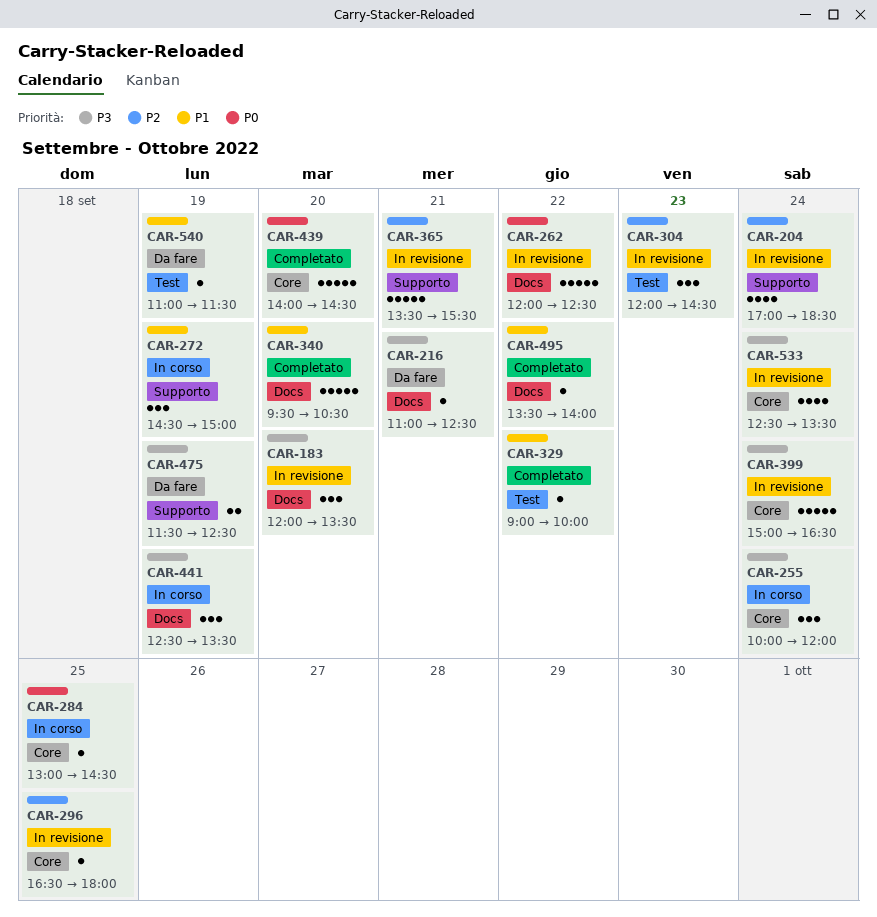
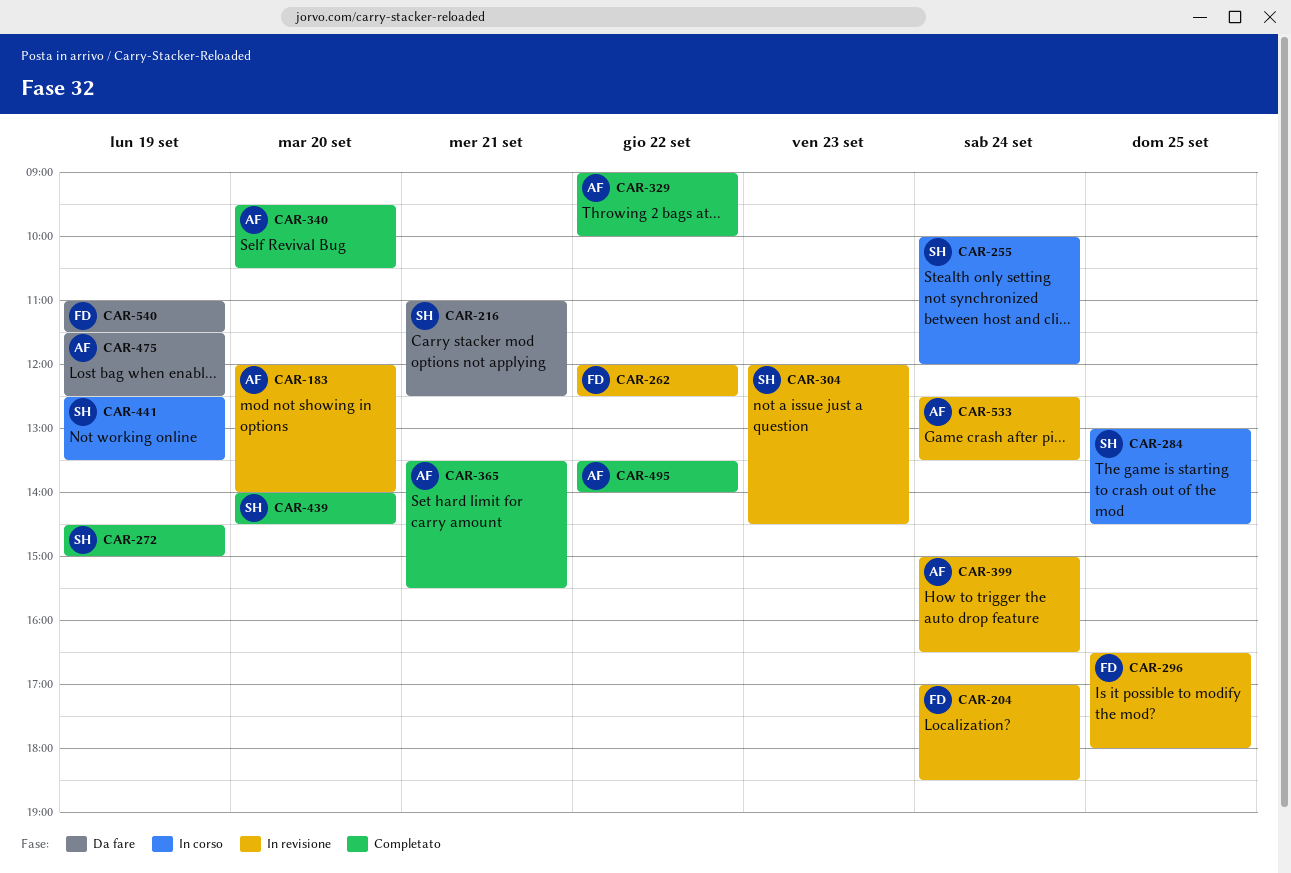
CAR-183, ends: 13:30 -> 14:00
CAR-272, status: In corso -> Completato
CAR-365, status: In revisione -> Completato

